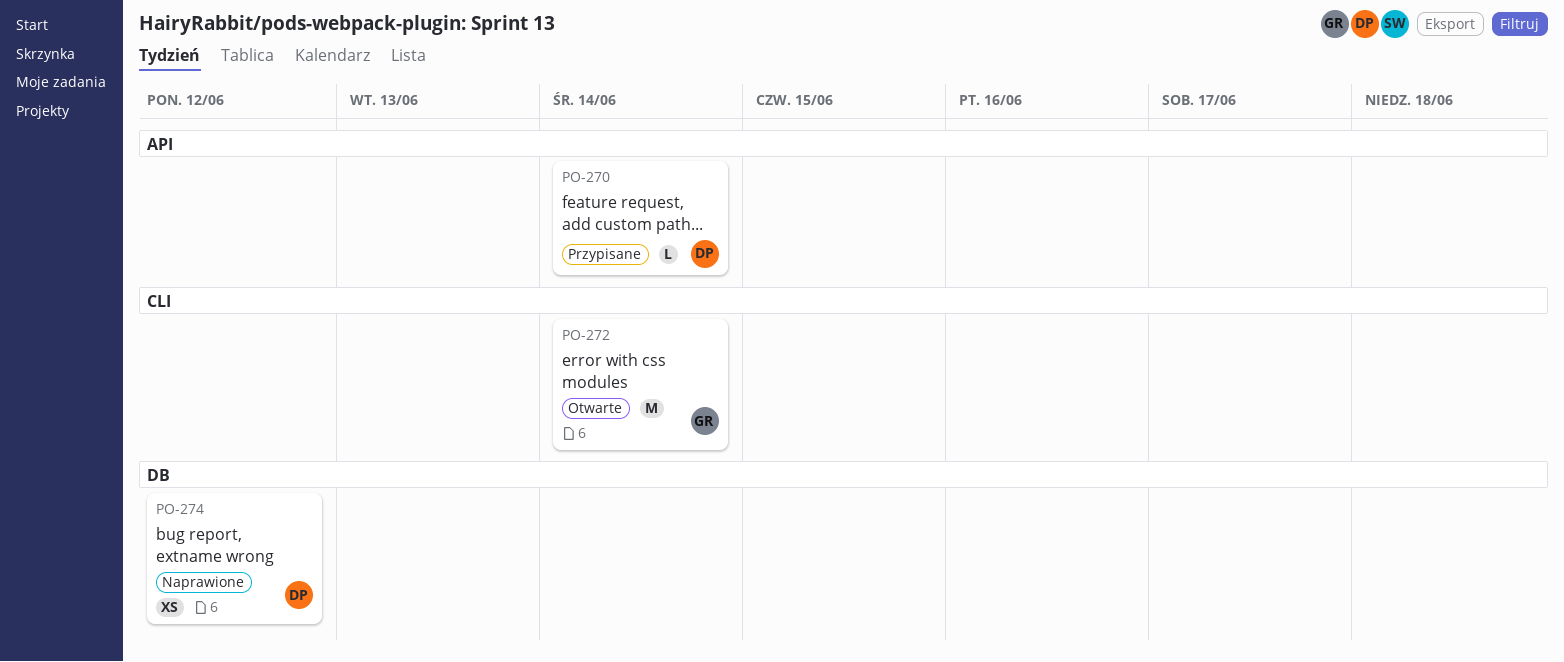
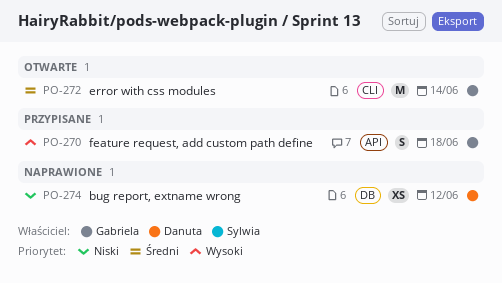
PO-270, owner: Danuta -> Gabriela
PO-270, estimate: L -> S
PO-270, due: Jun 14 -> Jun 18

